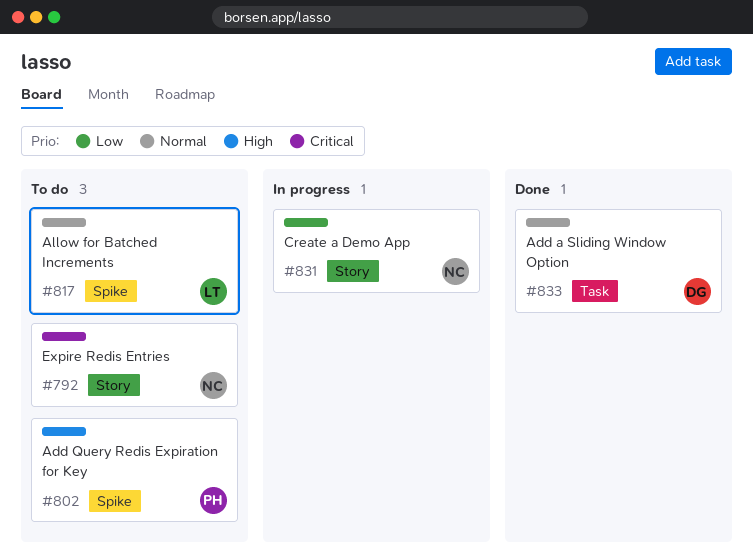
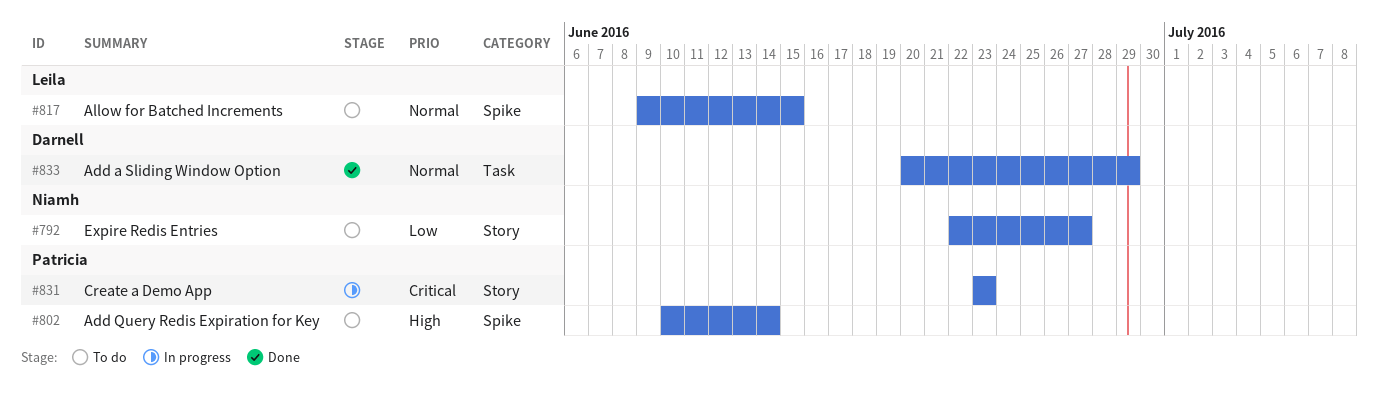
#792, priority: Critical -> Low
#831, owner: Niamh -> Patricia
#831, priority: Low -> Critical

